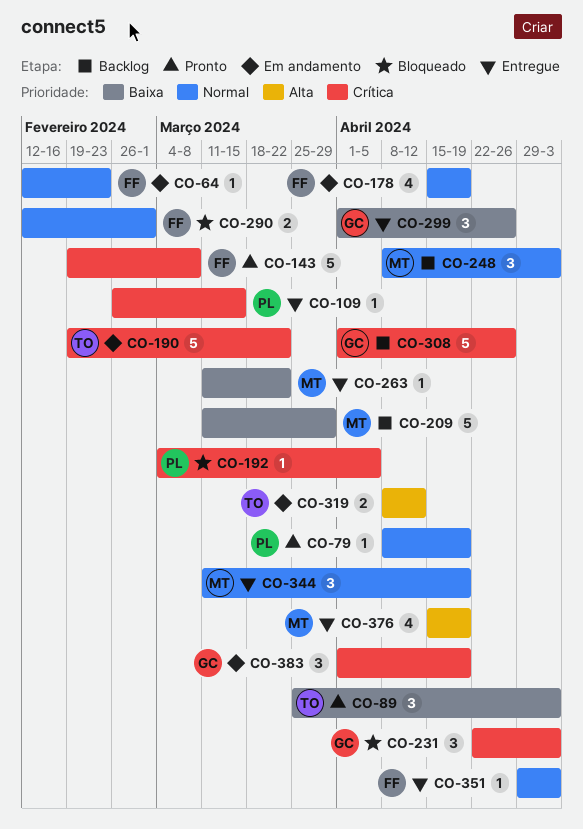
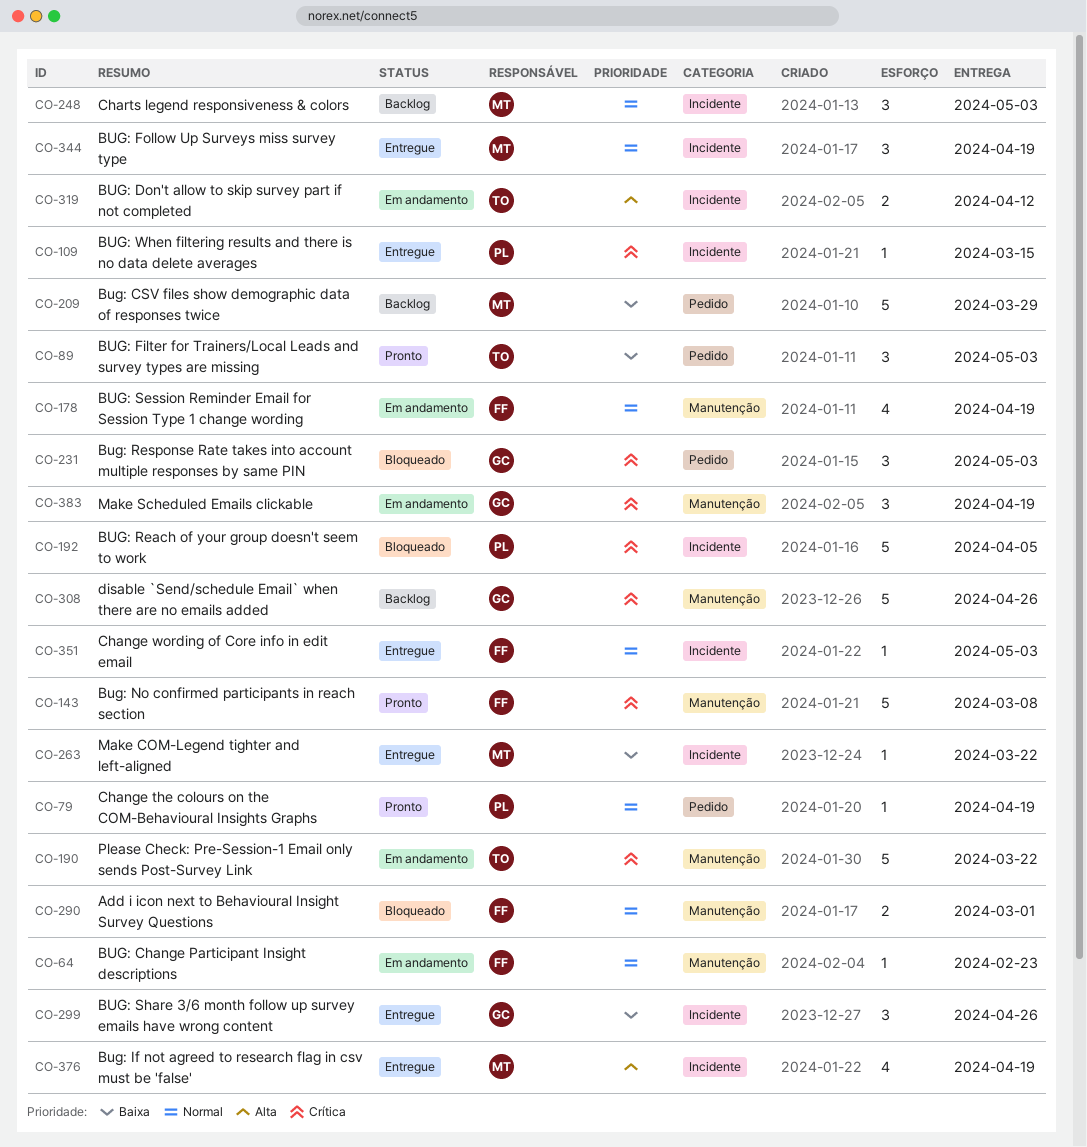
CO-192, estimate: 1 -> 5

